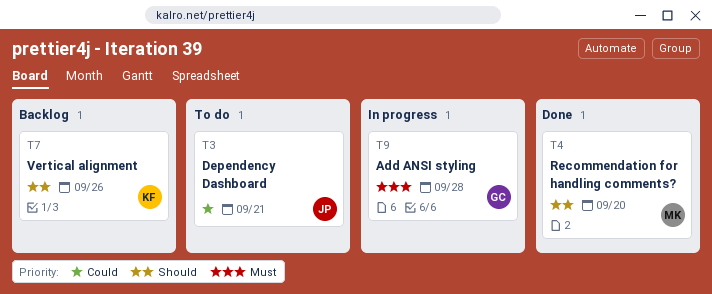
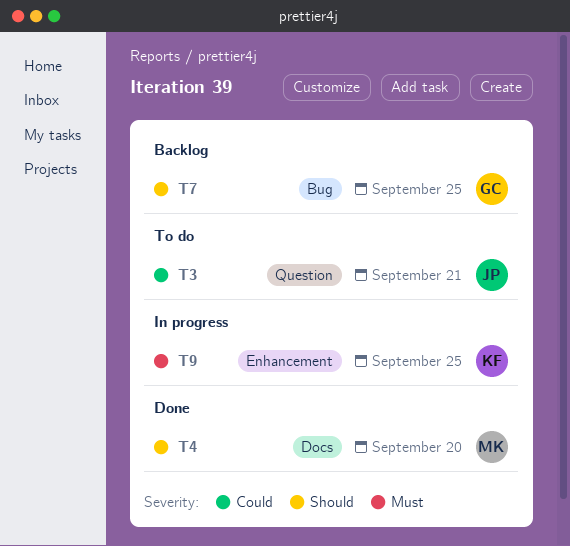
T7, owner: KF -> GC
T7, due: Sep 26 -> Sep 25
T9, owner: GC -> KF
T9, due: Sep 28 -> Sep 25

